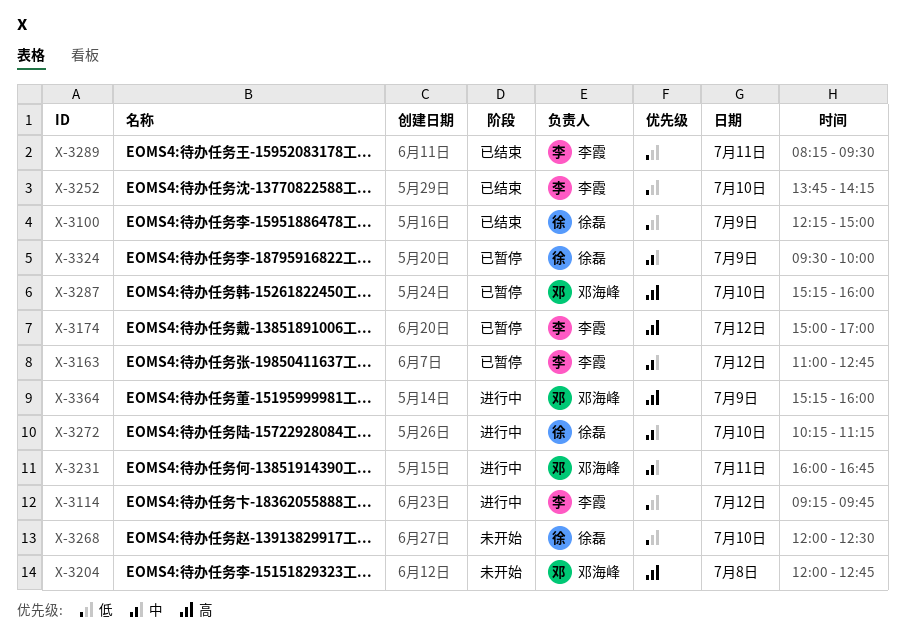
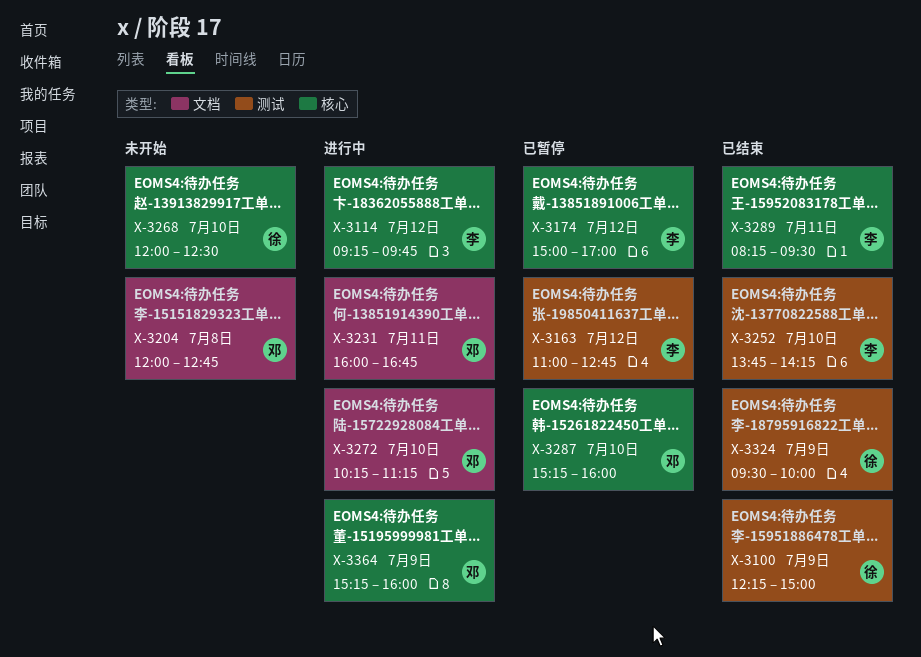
X-3272, owner: 徐磊 -> 邓海峰
X-3324, status: 已暂停 -> 已结束

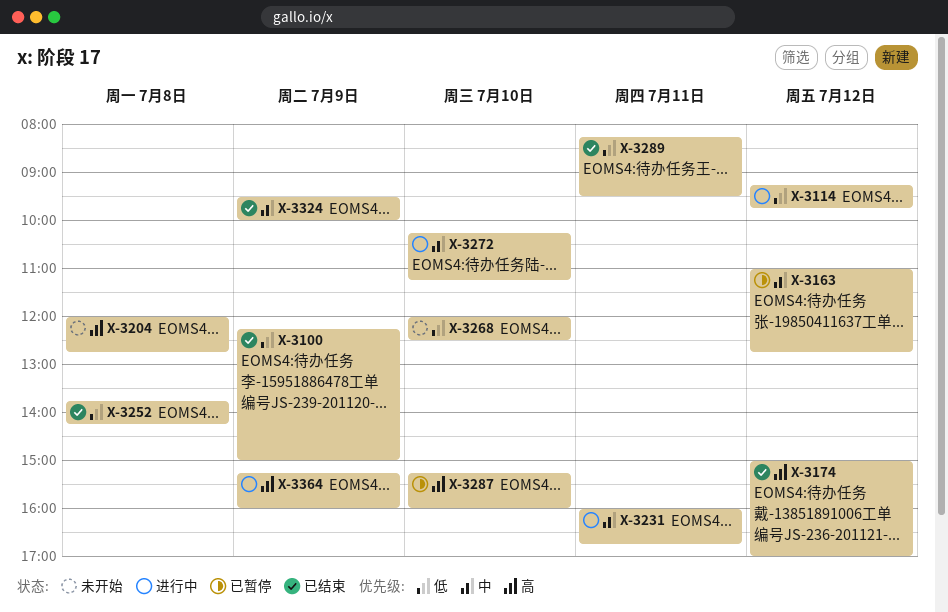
X-3174, status: 已暂停 -> 已结束
X-3252, day: Jul 10 -> Jul 8

